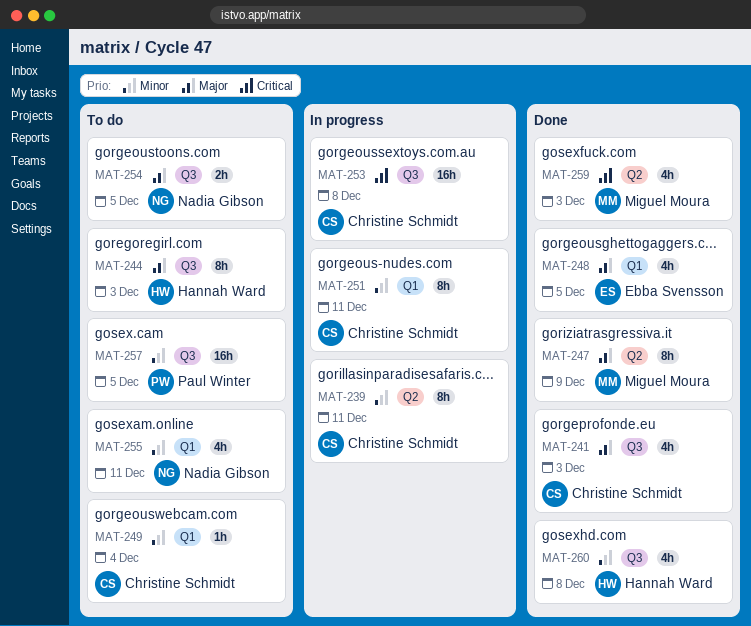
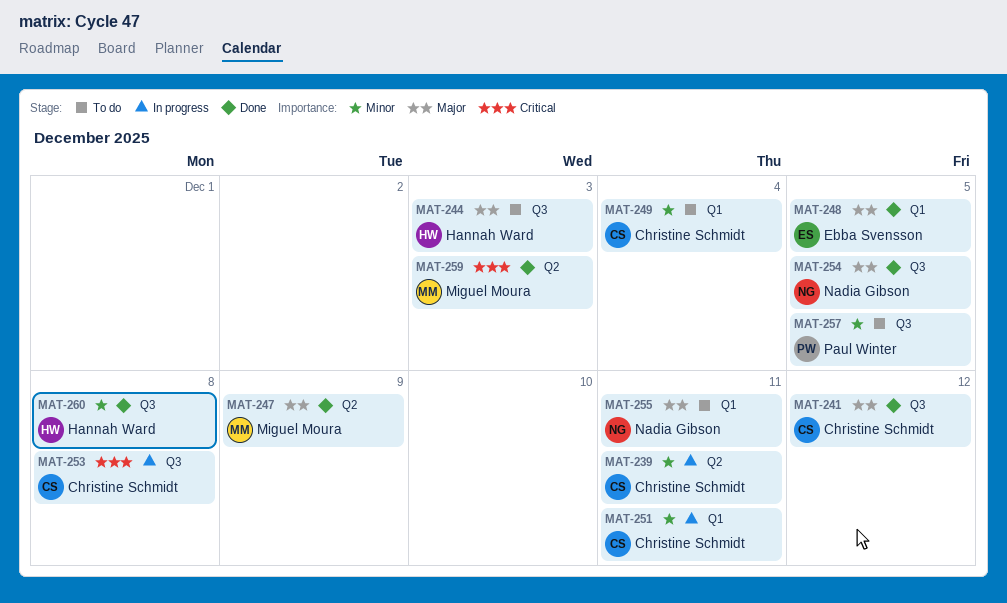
MAT-241, due: Dec 3 -> Dec 12
MAT-254, status: To do -> Done
MAT-255, priority: Minor -> Major

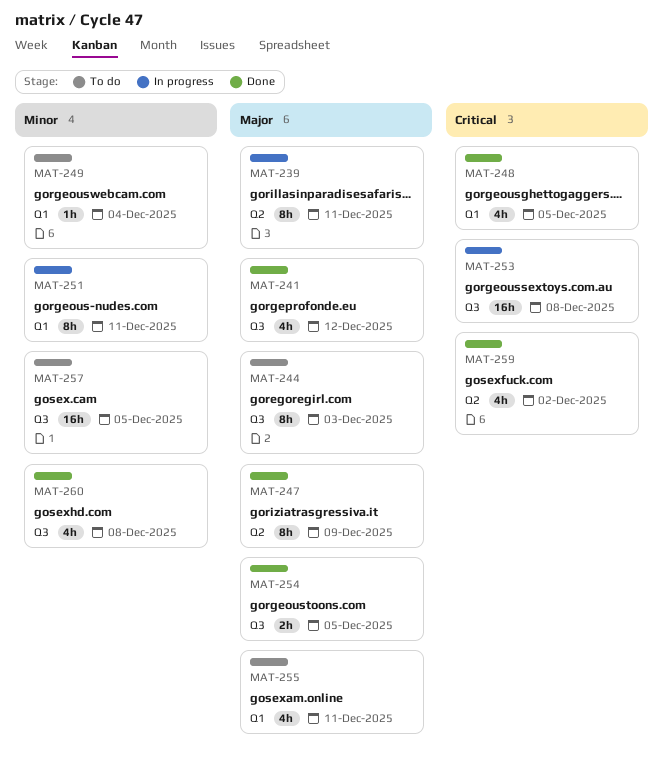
MAT-239, priority: Minor -> Major
MAT-248, priority: Major -> Critical
MAT-259, due: Dec 3 -> Dec 2

